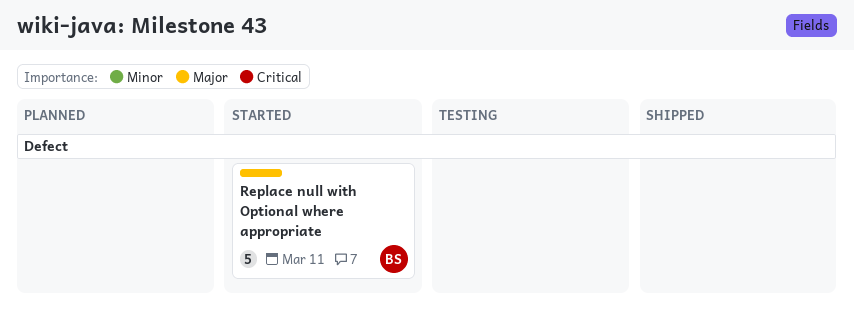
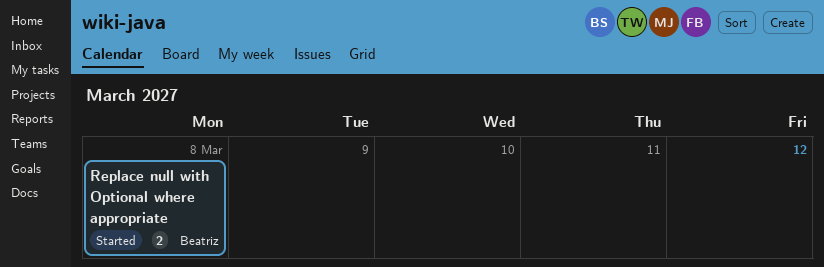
Replace null with Optional where appropriate, estimate: 5 -> 2
Replace null with Optional where appropriate, due: Mar 11 -> Mar 8

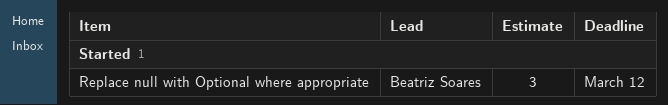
Replace null with Optional where appropriate, estimate: 2 -> 3
Replace null with Optional where appropriate, due: Mar 8 -> Mar 12

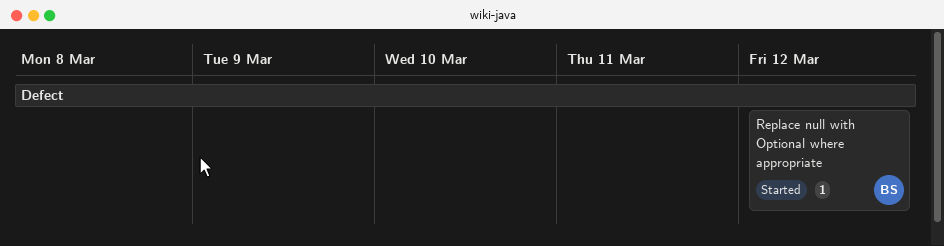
Replace null with Optional where appropriate, estimate: 3 -> 1

